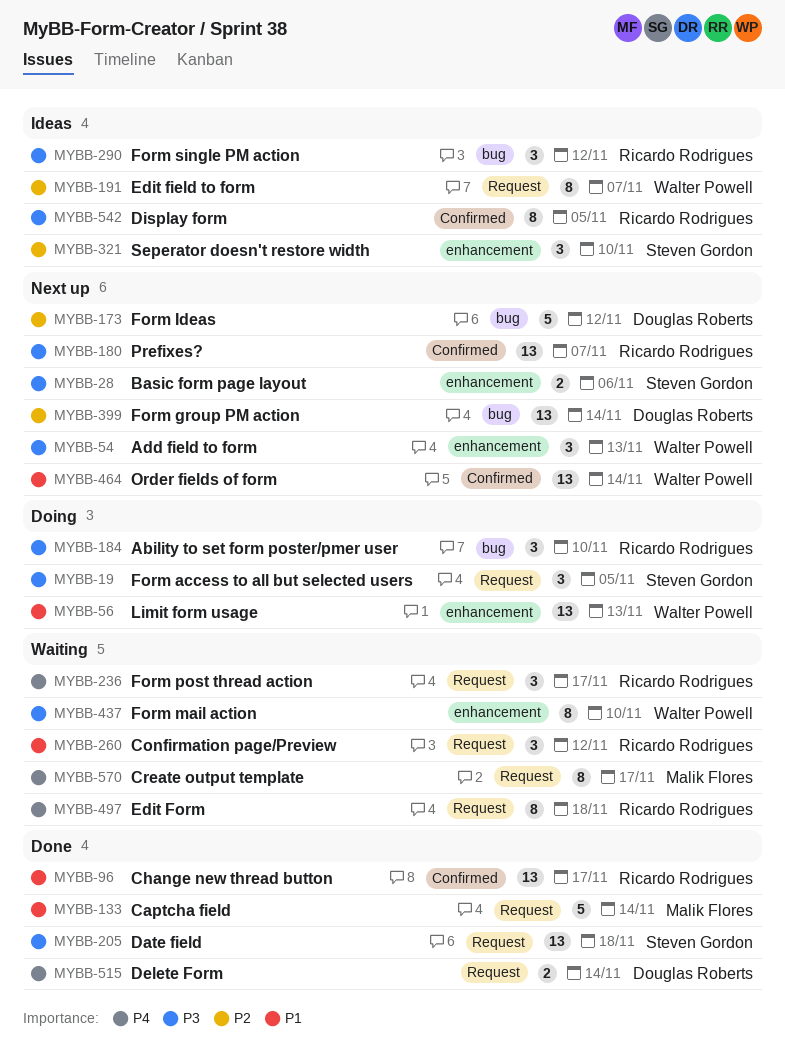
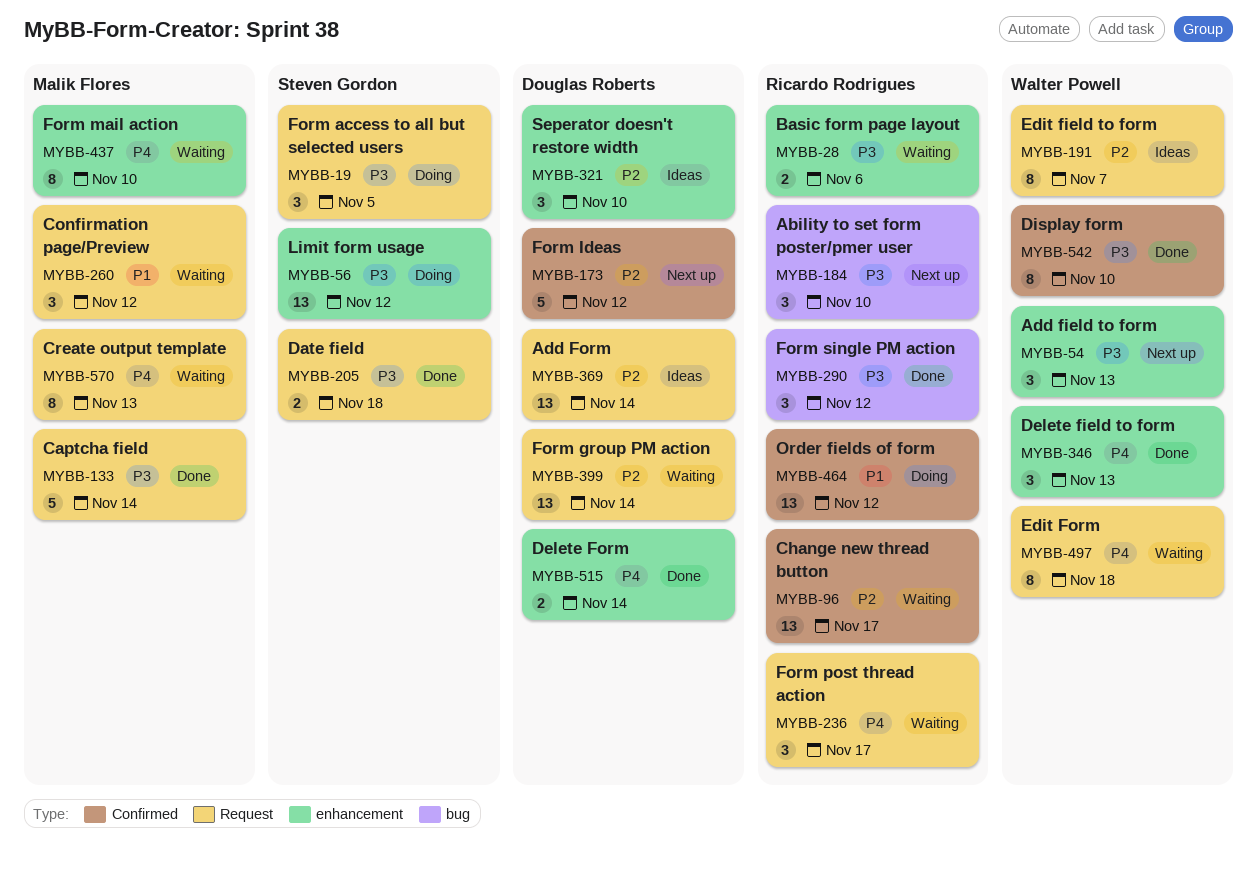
MYBB-28, status: Next up -> Waiting
MYBB-28, owner: Steven Gordon -> Ricardo Rodrigues
MYBB-56, owner: Walter Powell -> Steven Gordon
MYBB-56, priority: P1 -> P3
MYBB-56, due: Nov 13 -> Nov 12
MYBB-96, status: Done -> Waiting
MYBB-96, priority: P1 -> P2
MYBB-133, priority: P1 -> P3
MYBB-173, label: bug -> Confirmed
MYBB-180: present -> none
MYBB-184, status: Doing -> Next up
MYBB-205, estimate: 13 -> 2
MYBB-260, owner: Ricardo Rodrigues -> Malik Flores
MYBB-290, status: Ideas -> Done
MYBB-321, owner: Steven Gordon -> Douglas Roberts
MYBB-346: none -> present
MYBB-369: none -> present
MYBB-399, status: Next up -> Waiting
MYBB-399, label: bug -> Request
MYBB-437, owner: Walter Powell -> Malik Flores
MYBB-437, priority: P3 -> P4
MYBB-464, status: Next up -> Doing
MYBB-464, owner: Walter Powell -> Ricardo Rodrigues
MYBB-464, due: Nov 14 -> Nov 12
MYBB-497, owner: Ricardo Rodrigues -> Walter Powell
MYBB-515, label: Request -> enhancement
MYBB-542, status: Ideas -> Done
MYBB-542, owner: Ricardo Rodrigues -> Walter Powell
MYBB-542, due: Nov 5 -> Nov 10
MYBB-570, due: Nov 17 -> Nov 13

